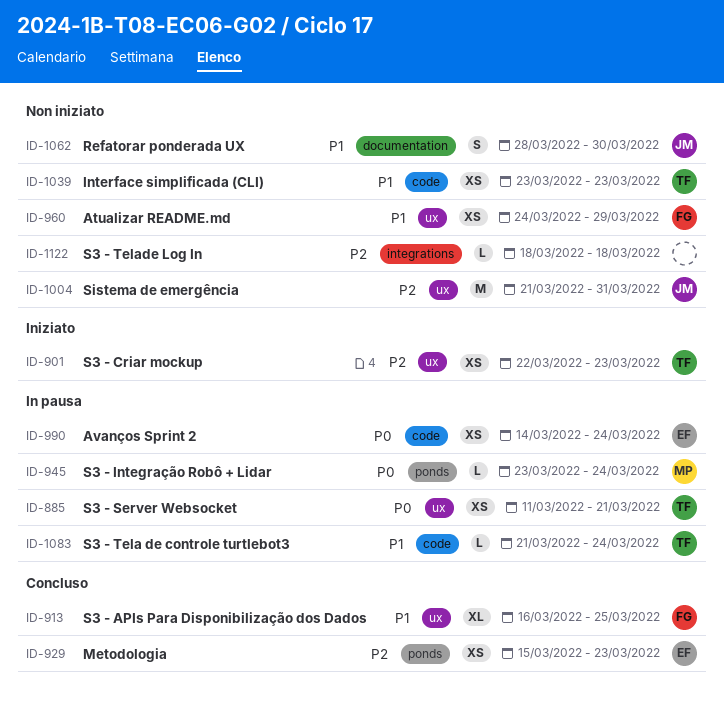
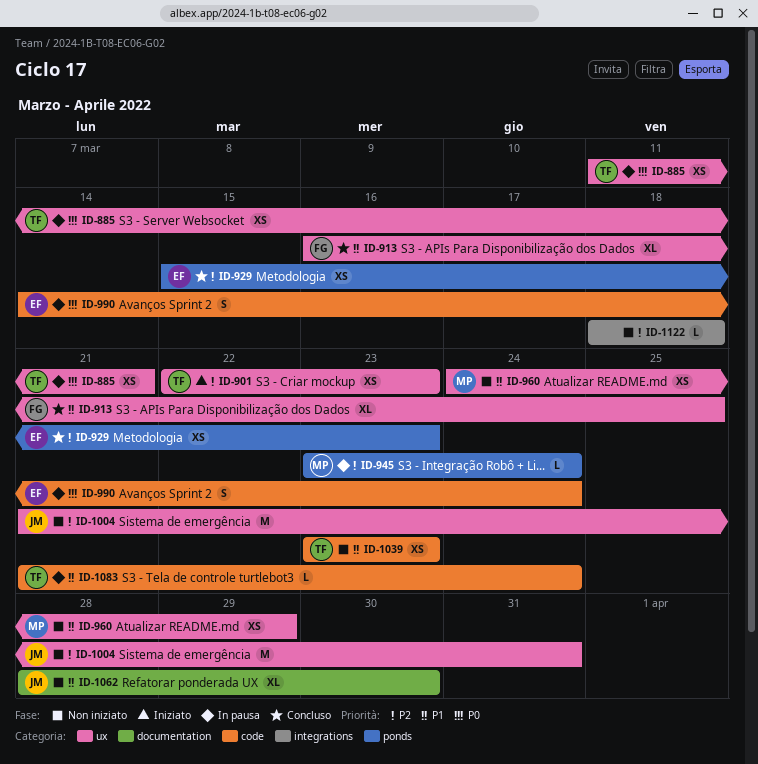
ID-945, priority: P0 -> P2
ID-960, owner: FG -> MP
ID-990, estimate: XS -> S
ID-1062, estimate: S -> XL

